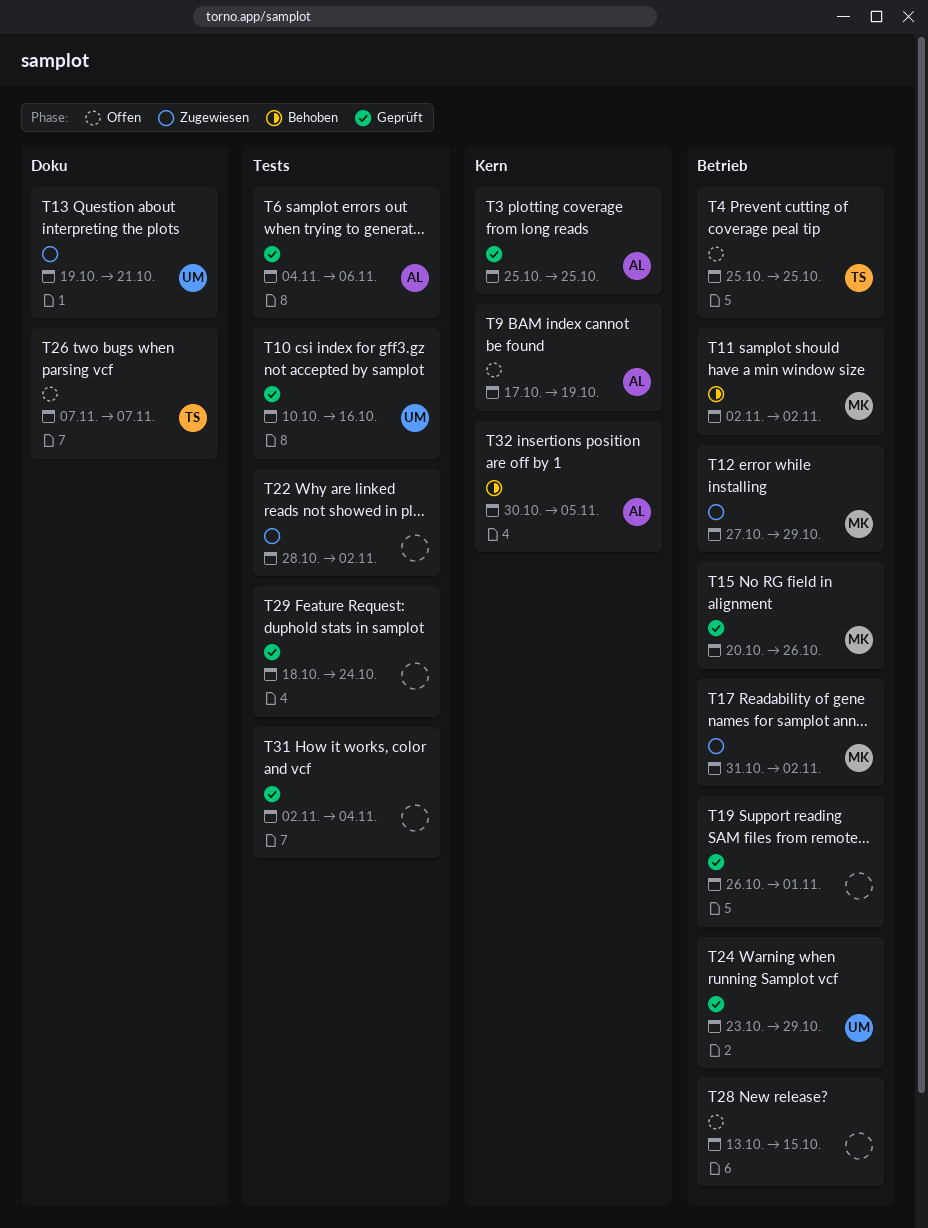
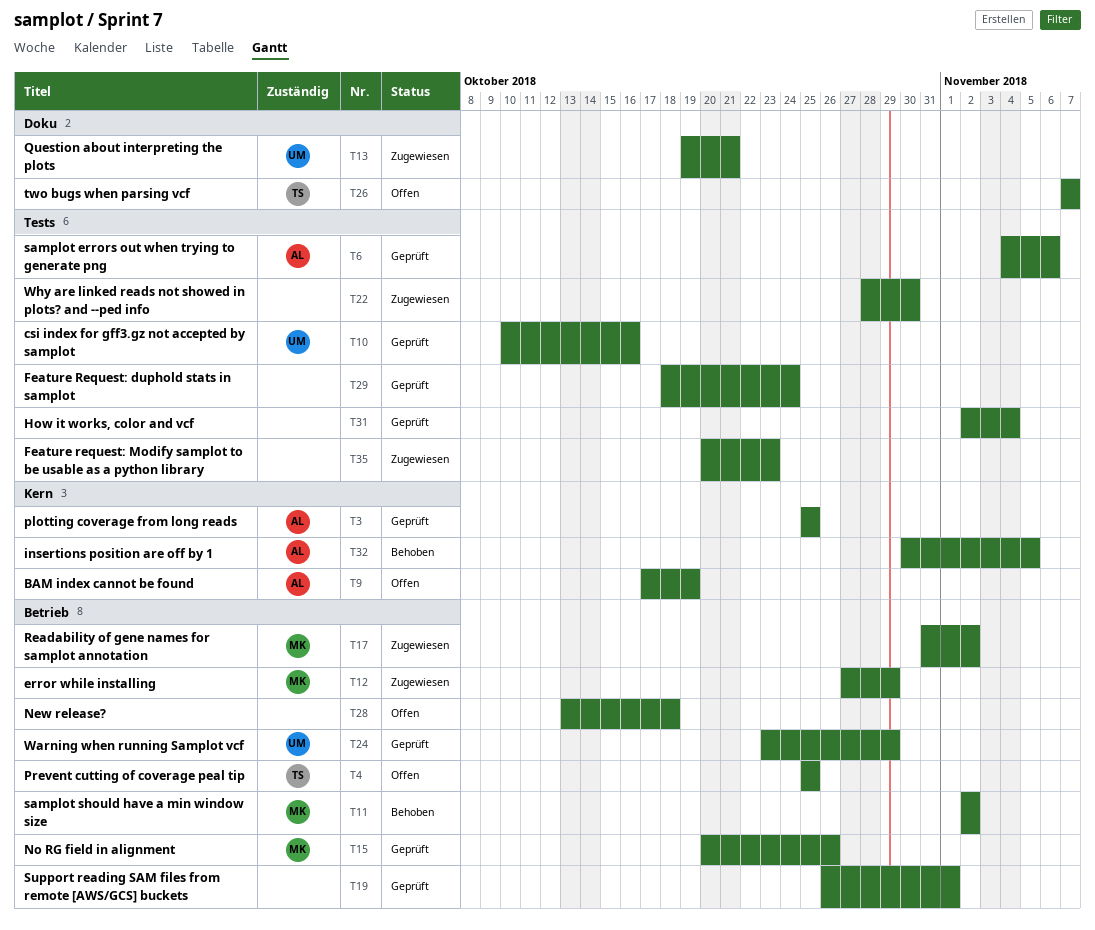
T22, due: Nov 2 -> Oct 30
T28, due: Oct 15 -> Oct 18
T35: none -> present

